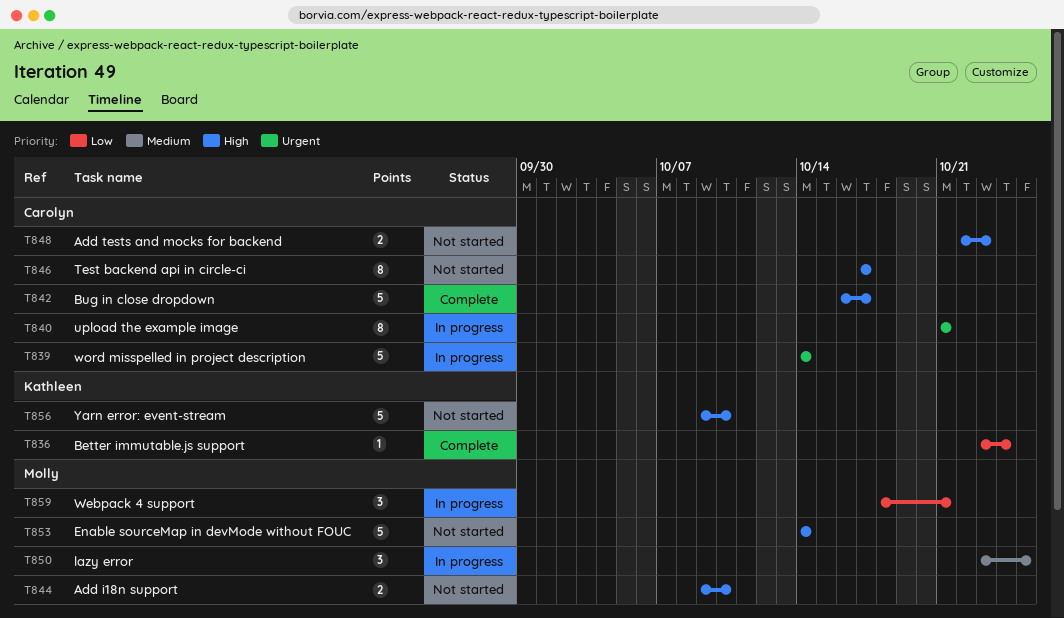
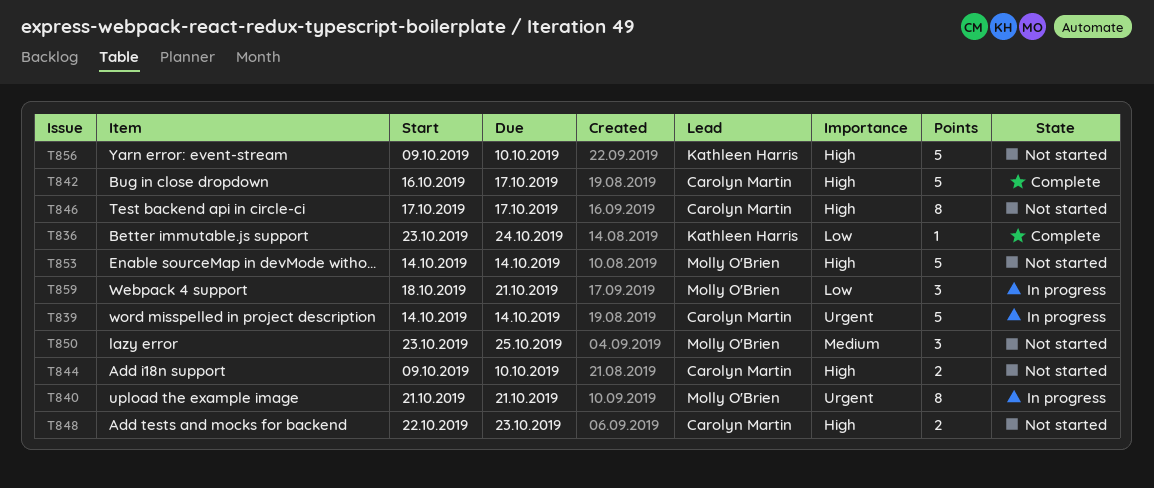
T840, owner: Carolyn Martin -> Molly O'Brien
T844, owner: Molly O'Brien -> Carolyn Martin
T850, status: In progress -> Not started

